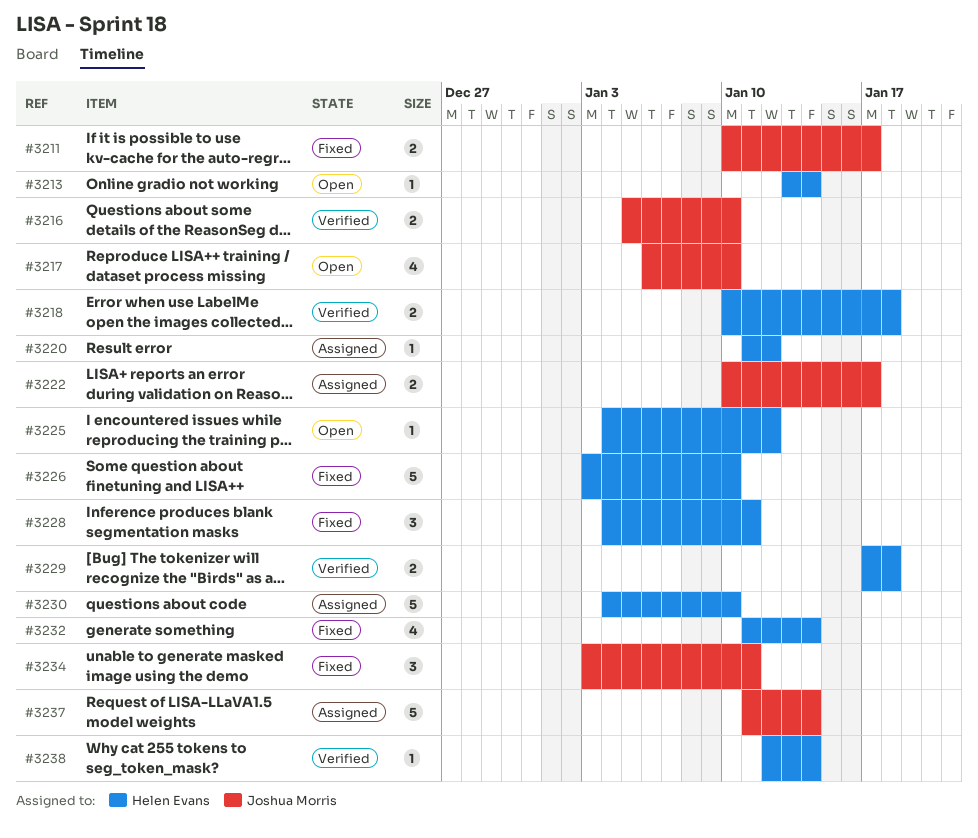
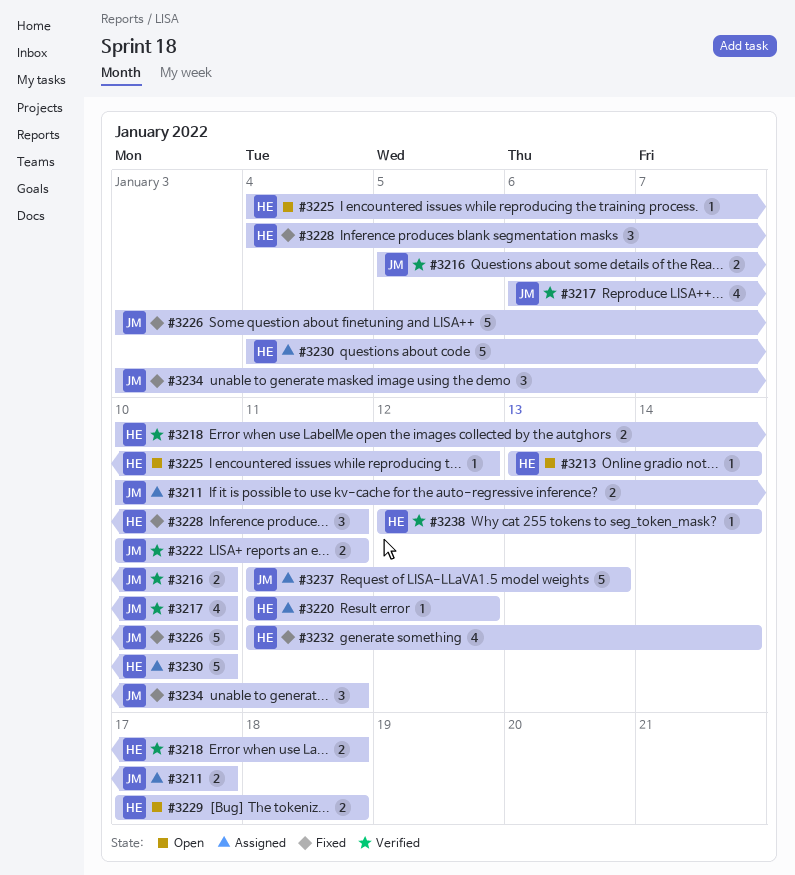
#3211, status: Fixed -> Assigned
#3217, status: Open -> Verified
#3222, status: Assigned -> Verified
#3222, due: Jan 17 -> Jan 11
#3226, owner: Helen Evans -> Joshua Morris
#3229, status: Verified -> Open
#3237, due: Jan 14 -> Jan 13

